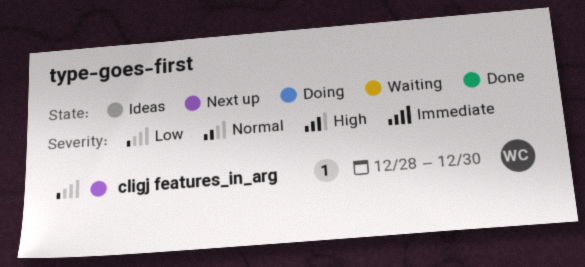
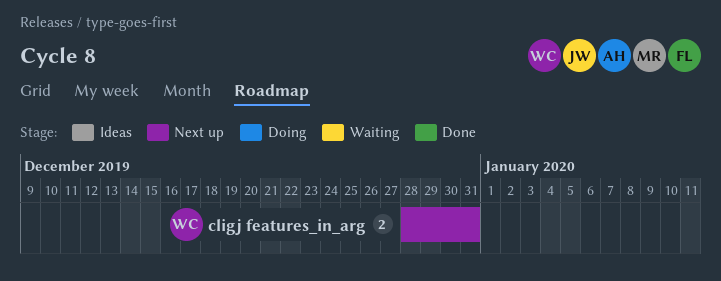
cligj features_in_arg, estimate: 1 -> 2
cligj features_in_arg, due: Dec 30 -> Dec 31

